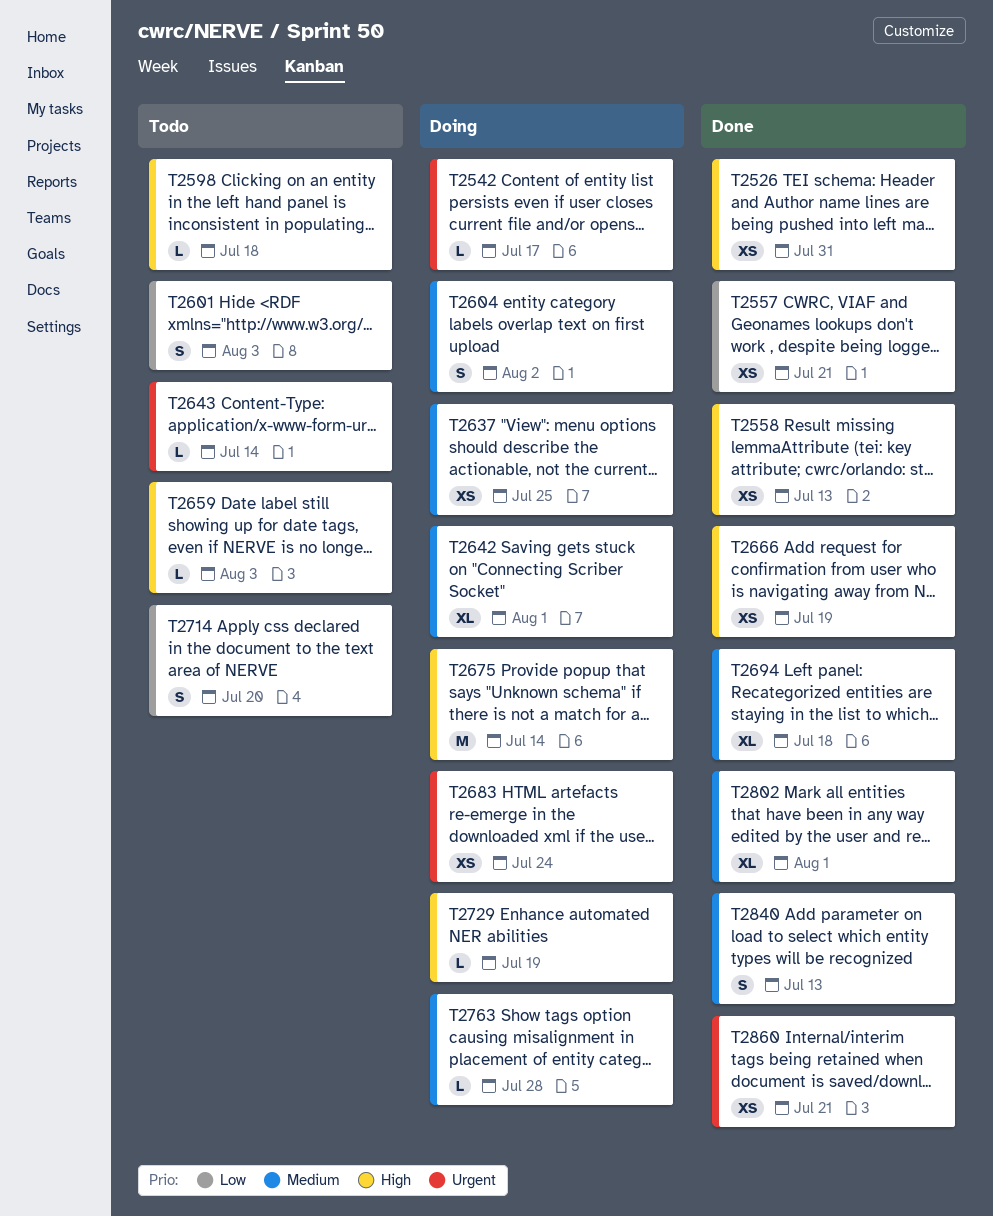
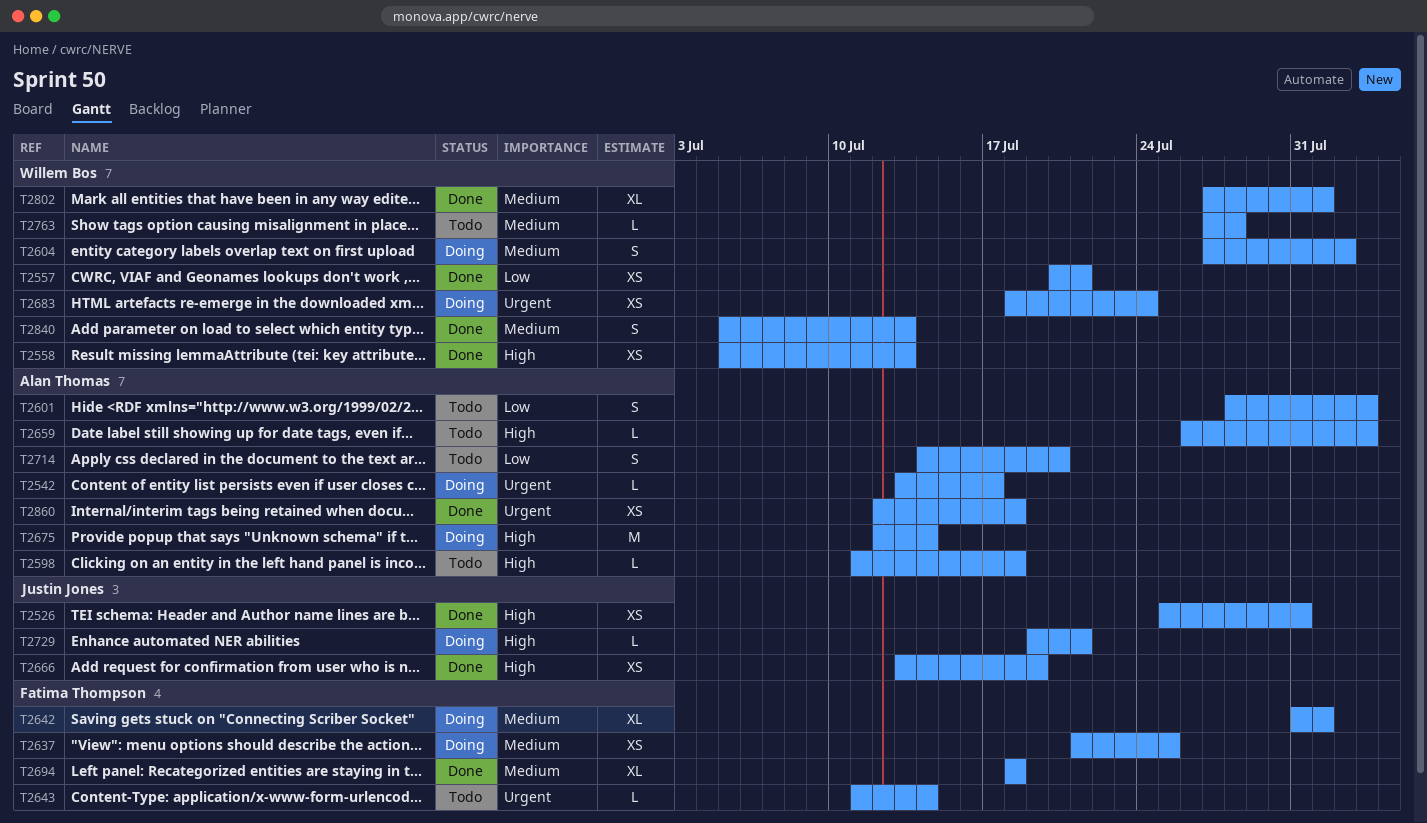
T2729, due: Jul 19 -> Jul 21
T2763, status: Doing -> Todo
T2860, due: Jul 21 -> Jul 18

